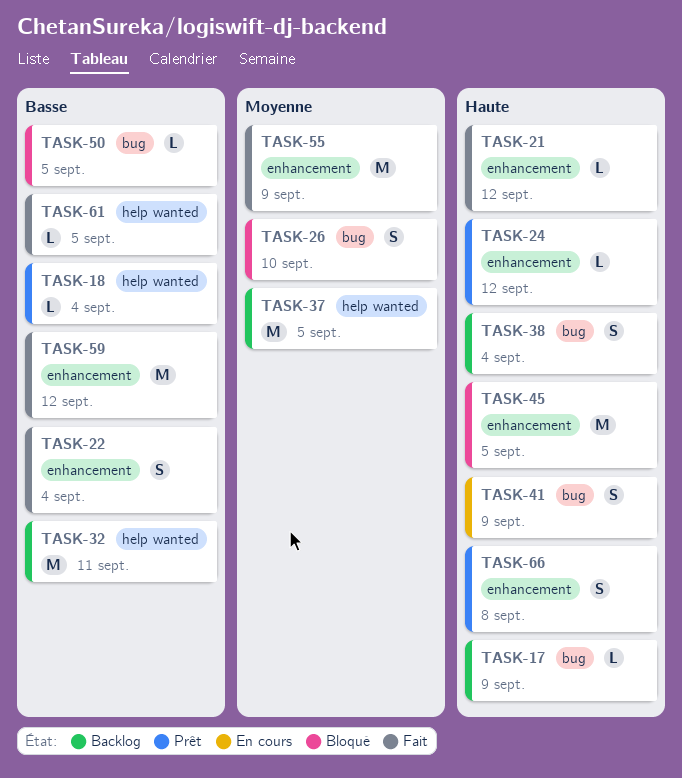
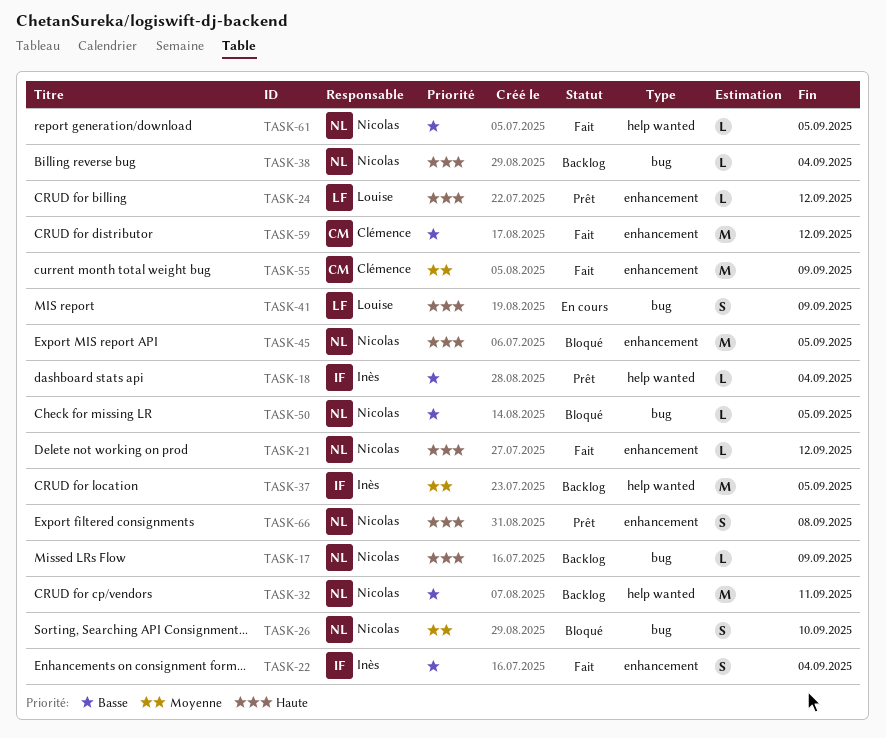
TASK-38, estimate: S -> L

